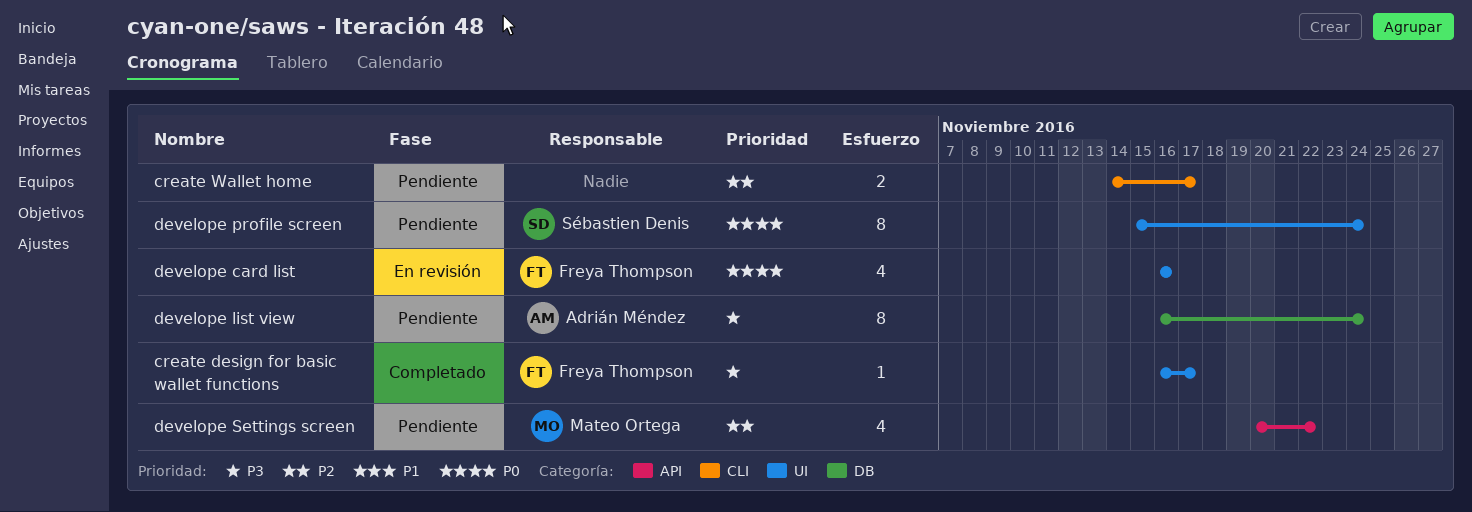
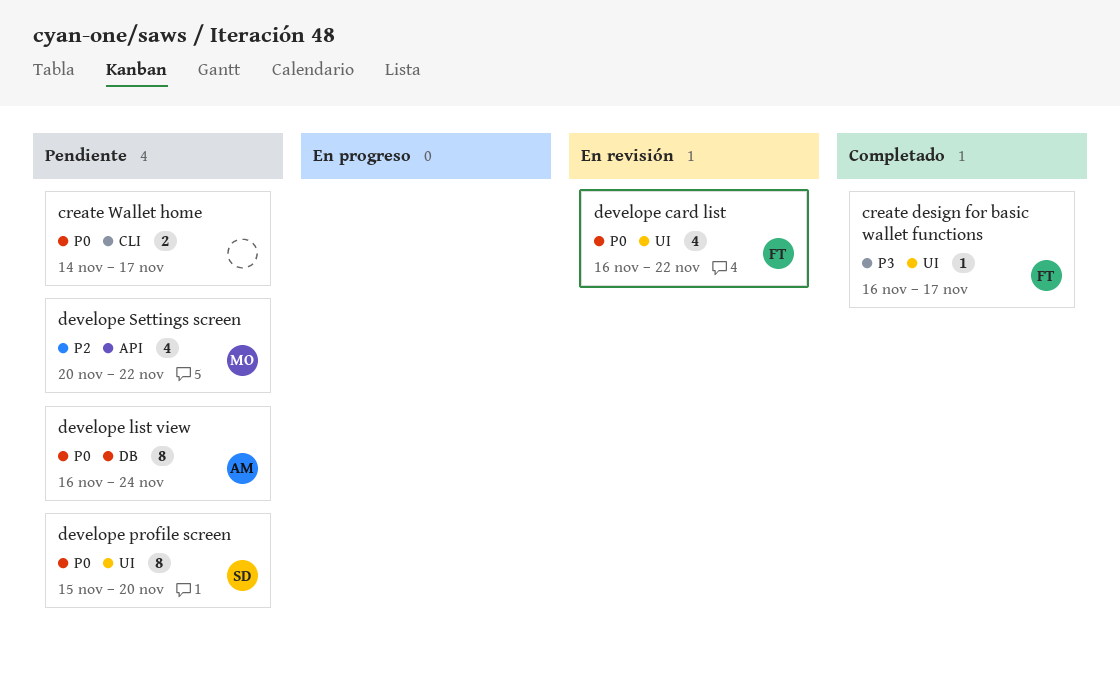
create Wallet home, priority: P2 -> P0
develope card list, due: Nov 16 -> Nov 22
develope list view, priority: P3 -> P0
develope profile screen, due: Nov 24 -> Nov 20

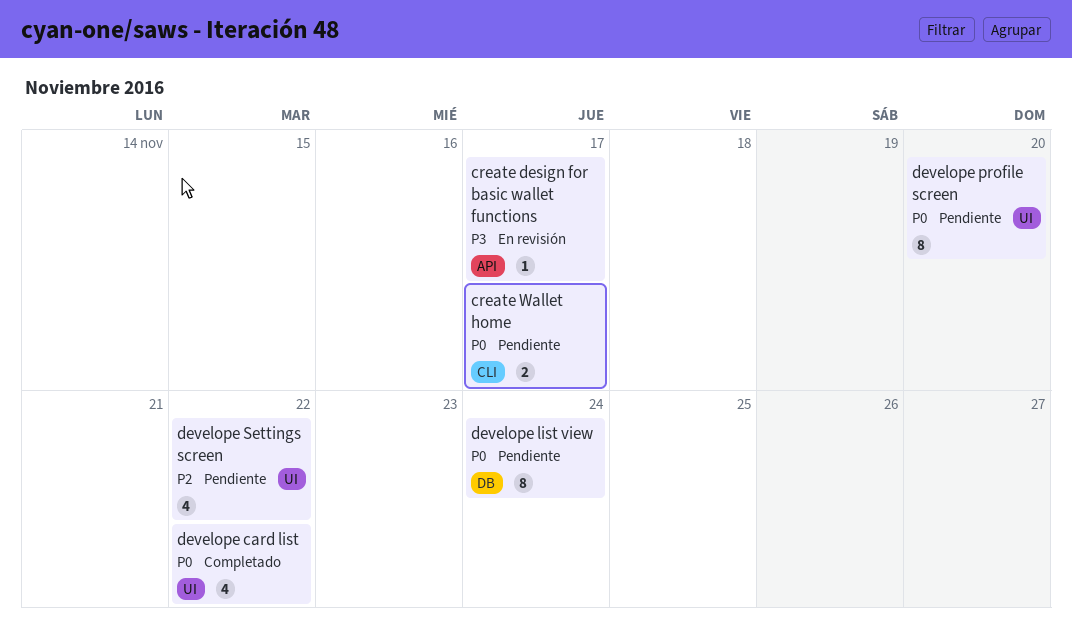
create design for basic wallet functions, status: Completado -> En revisión
create design for basic wallet functions, label: UI -> API
develope card list, status: En revisión -> Completado
develope Settings screen, label: API -> UI

